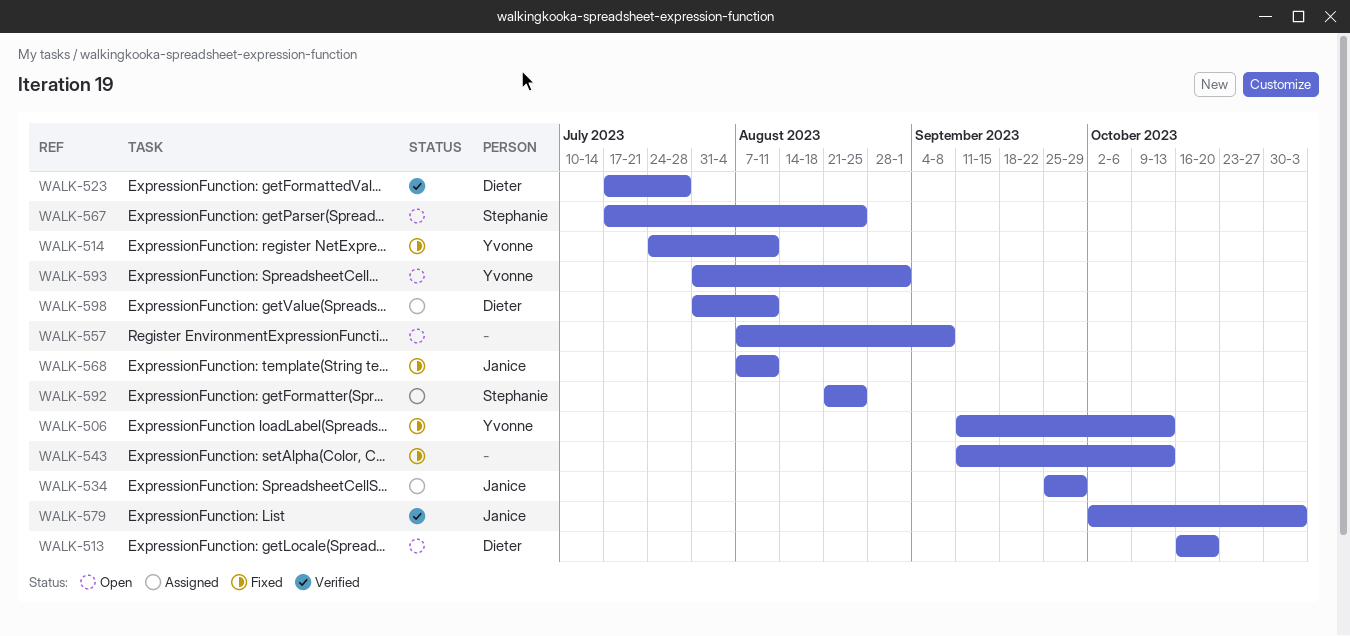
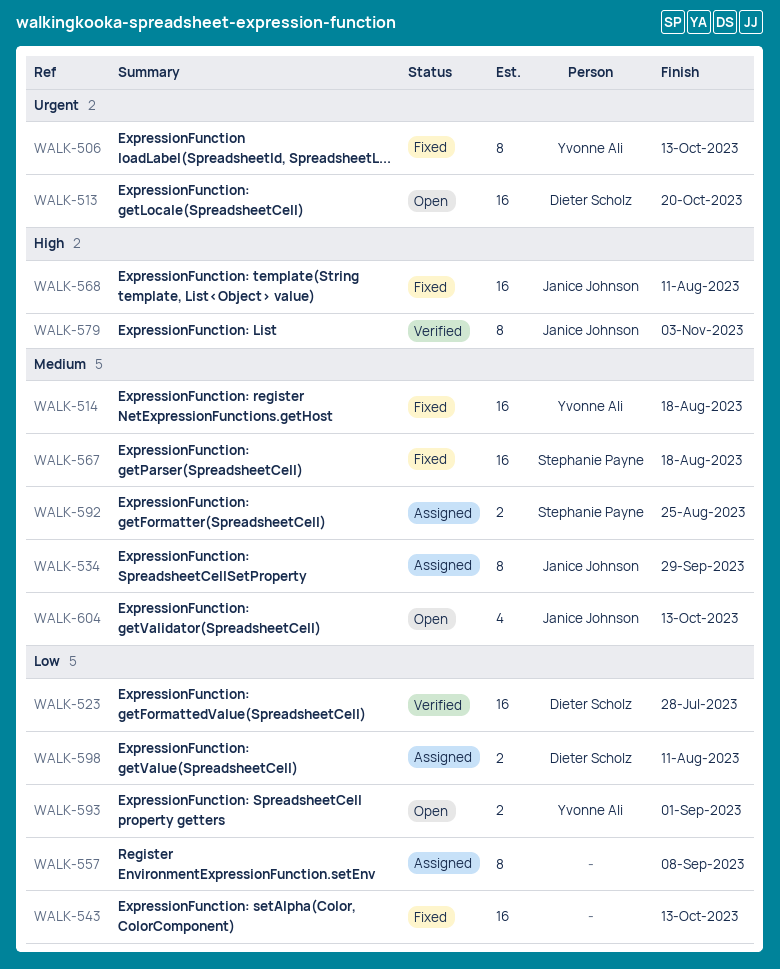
WALK-514, due: Aug 11 -> Aug 18
WALK-557, status: Open -> Assigned
WALK-567, status: Open -> Fixed
WALK-567, due: Aug 25 -> Aug 18
WALK-604: none -> present

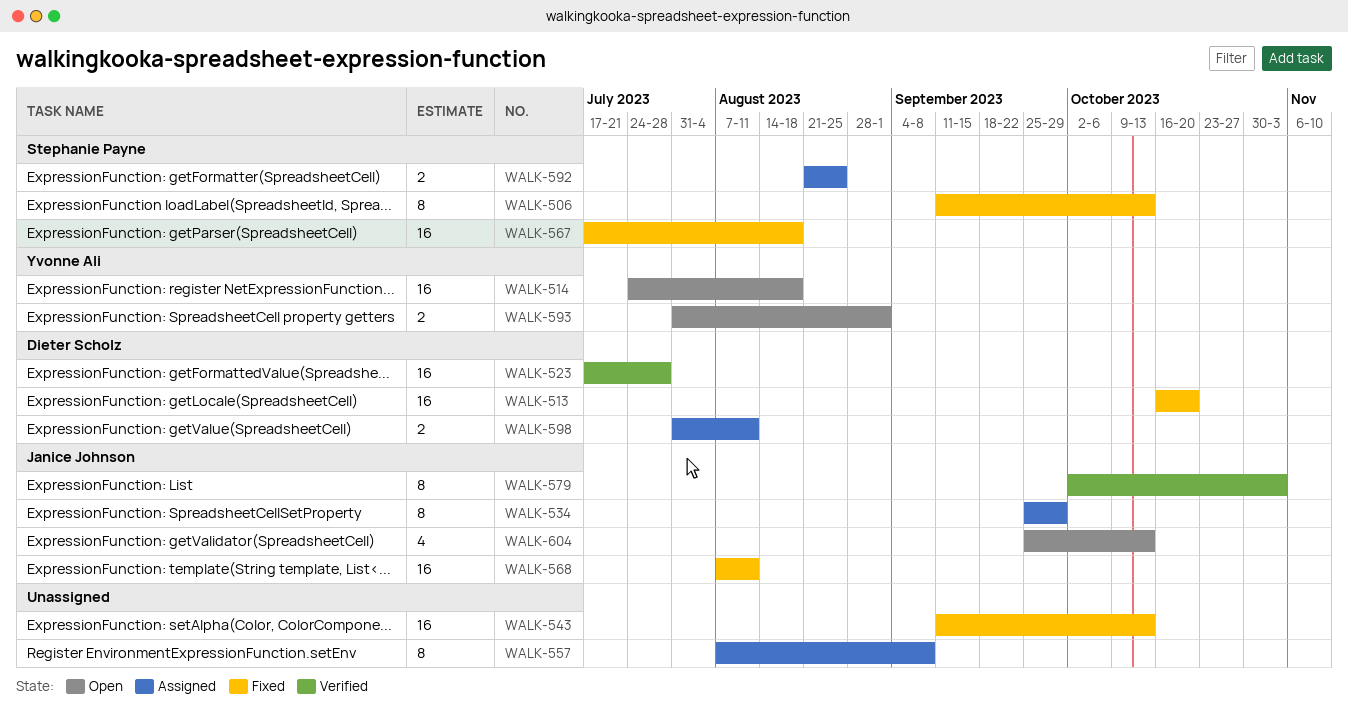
WALK-506, owner: Yvonne Ali -> Stephanie Payne
WALK-513, status: Open -> Fixed
WALK-514, status: Fixed -> Open

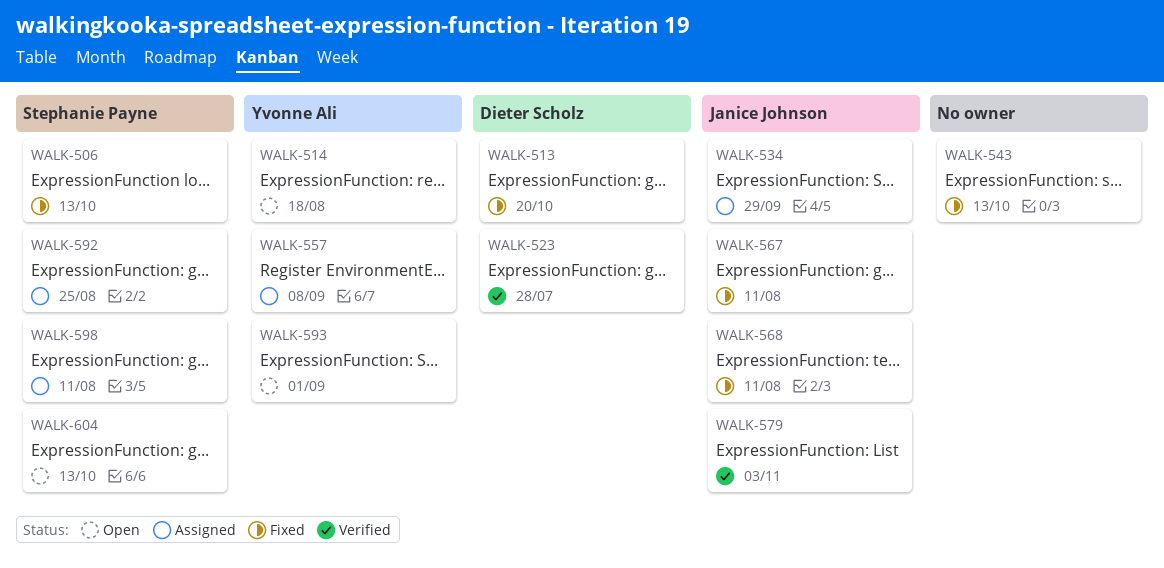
WALK-557, owner: none -> Yvonne Ali
WALK-567, owner: Stephanie Payne -> Janice Johnson
WALK-567, due: Aug 18 -> Aug 11
WALK-598, owner: Dieter Scholz -> Stephanie Payne
WALK-604, owner: Janice Johnson -> Stephanie Payne

